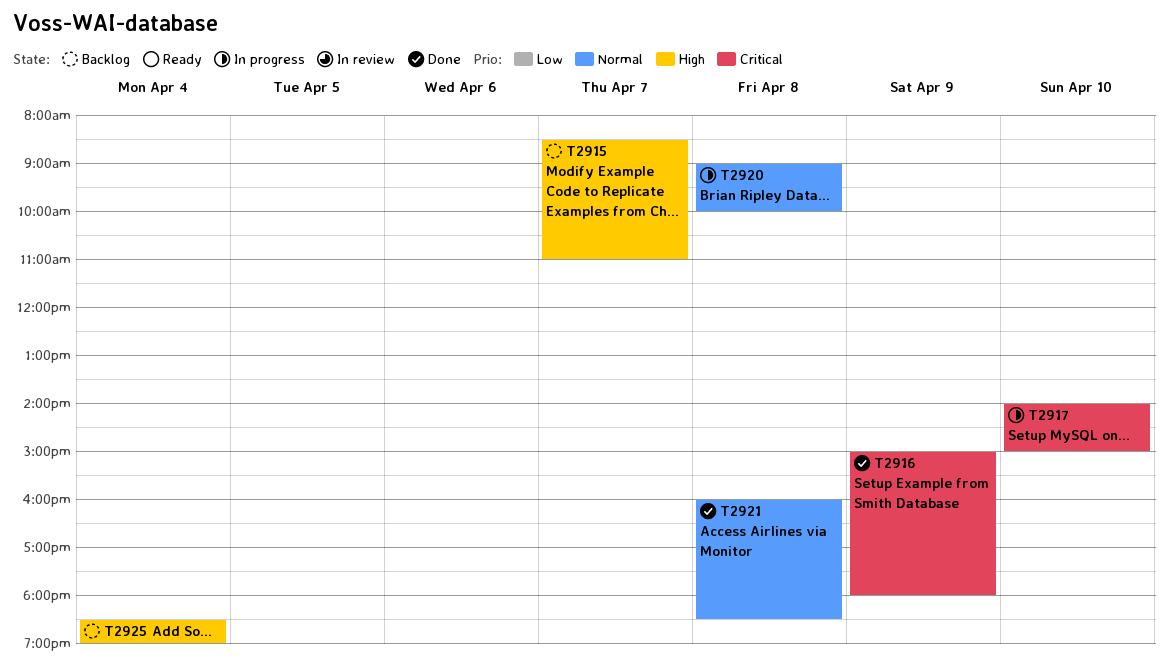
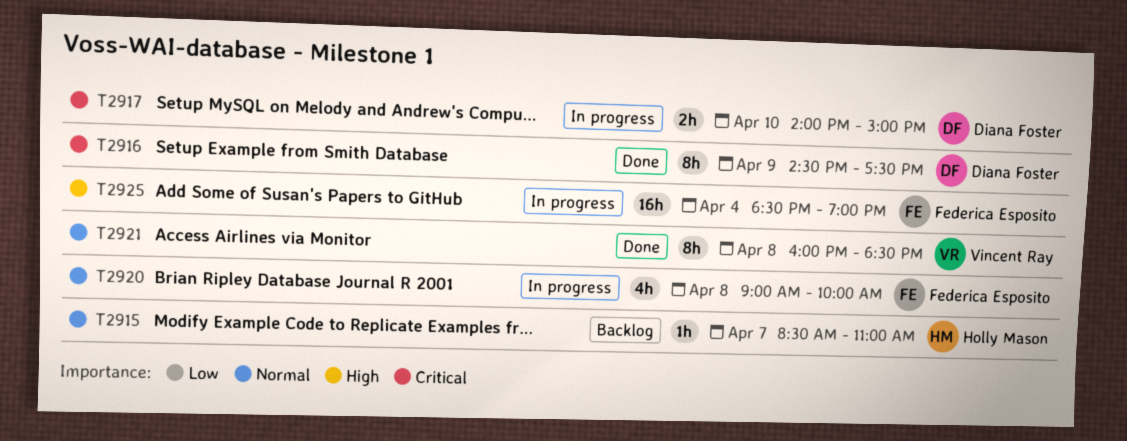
T2915, priority: High -> Normal
T2916, begins: 15:00 -> 14:30
T2916, ends: 18:00 -> 17:30
T2925, status: Backlog -> In progress

